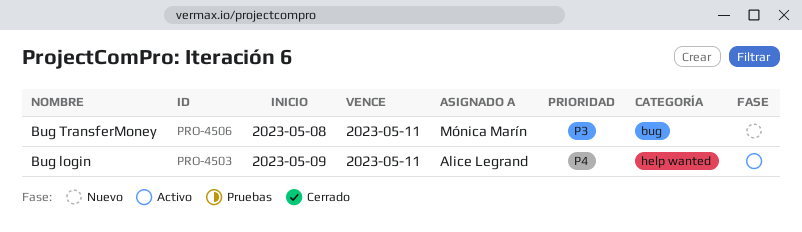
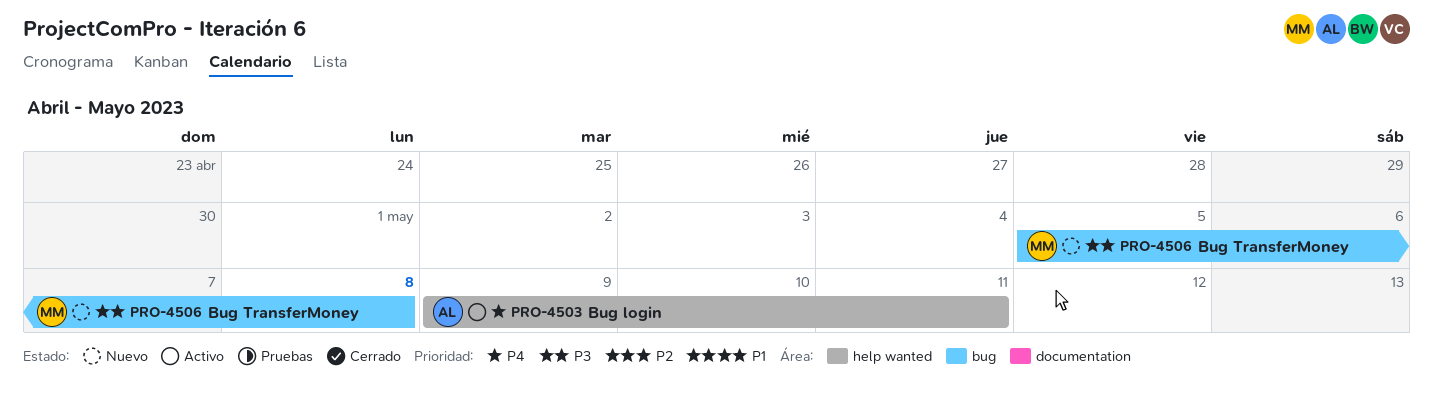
PRO-4506, start: May 8 -> May 5
PRO-4506, due: May 11 -> May 8

